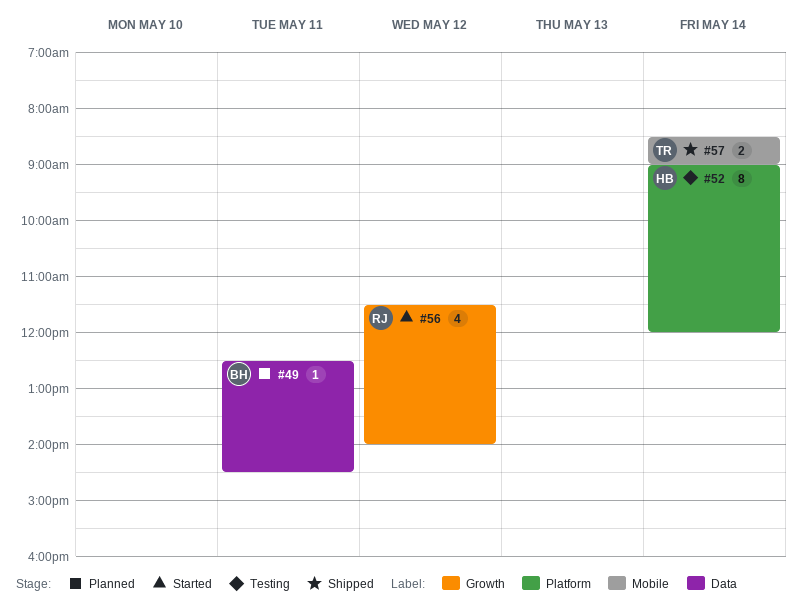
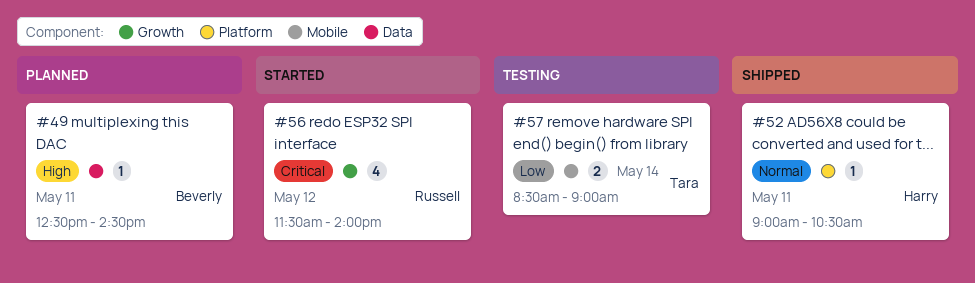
#52, status: Testing -> Shipped
#52, estimate: 8 -> 1
#52, day: May 14 -> May 11
#52, ends: 12:00 -> 10:30
#57, status: Shipped -> Testing

